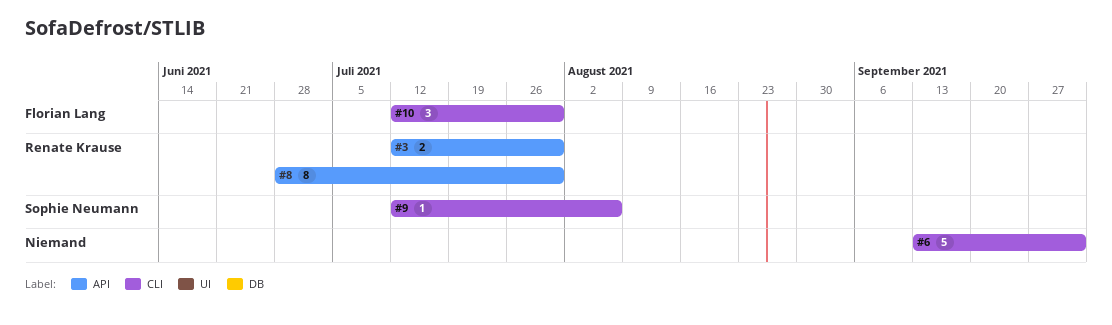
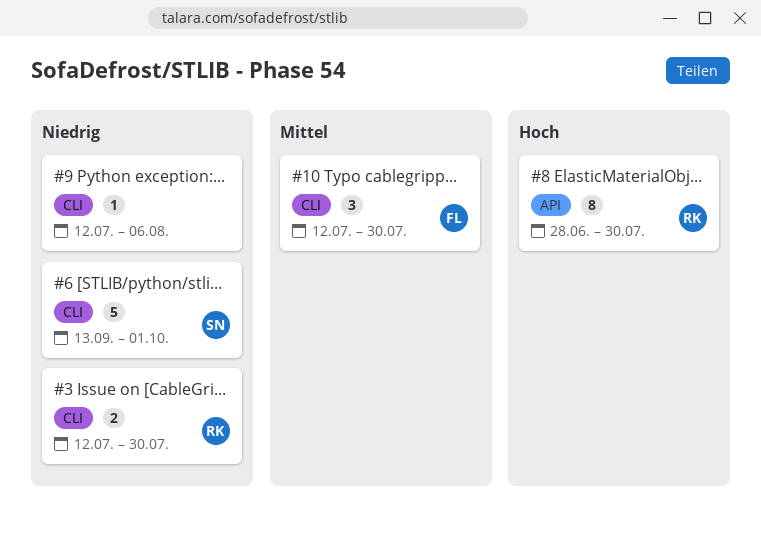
#3, label: API -> CLI
#6, owner: none -> Sophie Neumann
#9, owner: Sophie Neumann -> none

